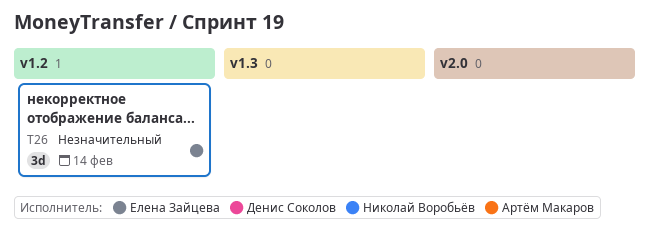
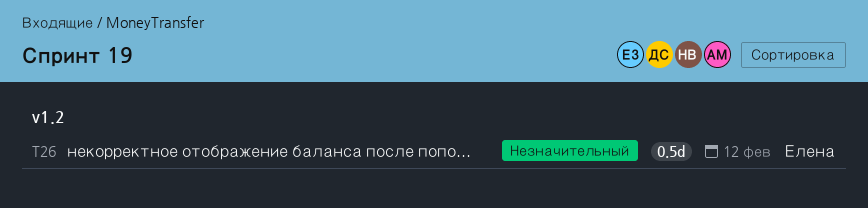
T26, estimate: 3d -> 0.5d
T26, due: Feb 14 -> Feb 12

